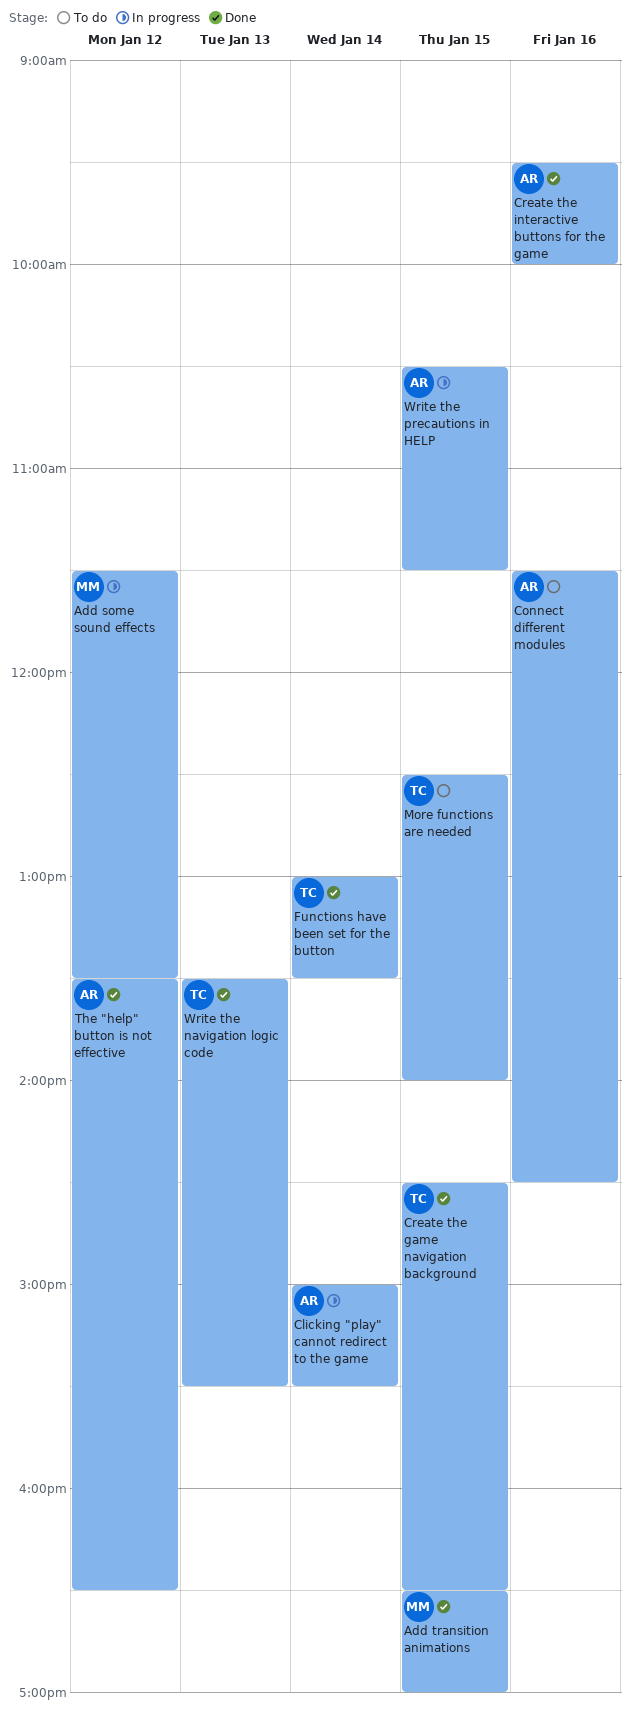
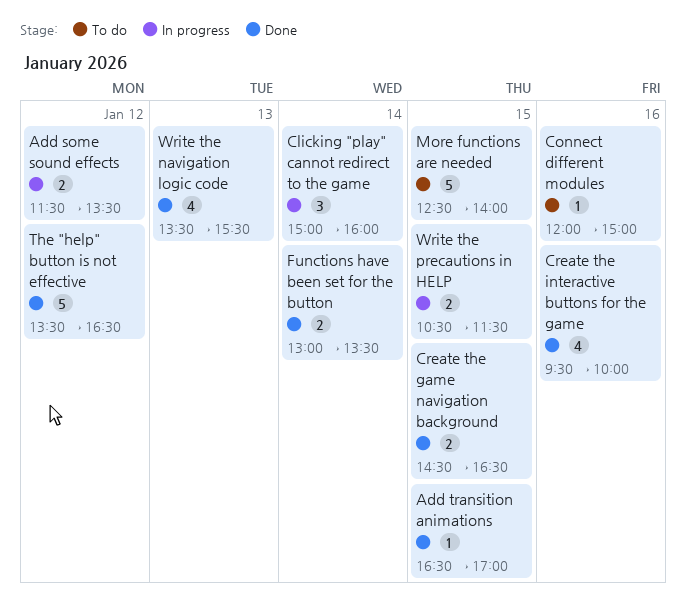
Clicking "play" cannot redirect to the game, ends: 15:30 -> 16:00
Connect different modules, begins: 11:30 -> 12:00
Connect different modules, ends: 14:30 -> 15:00

